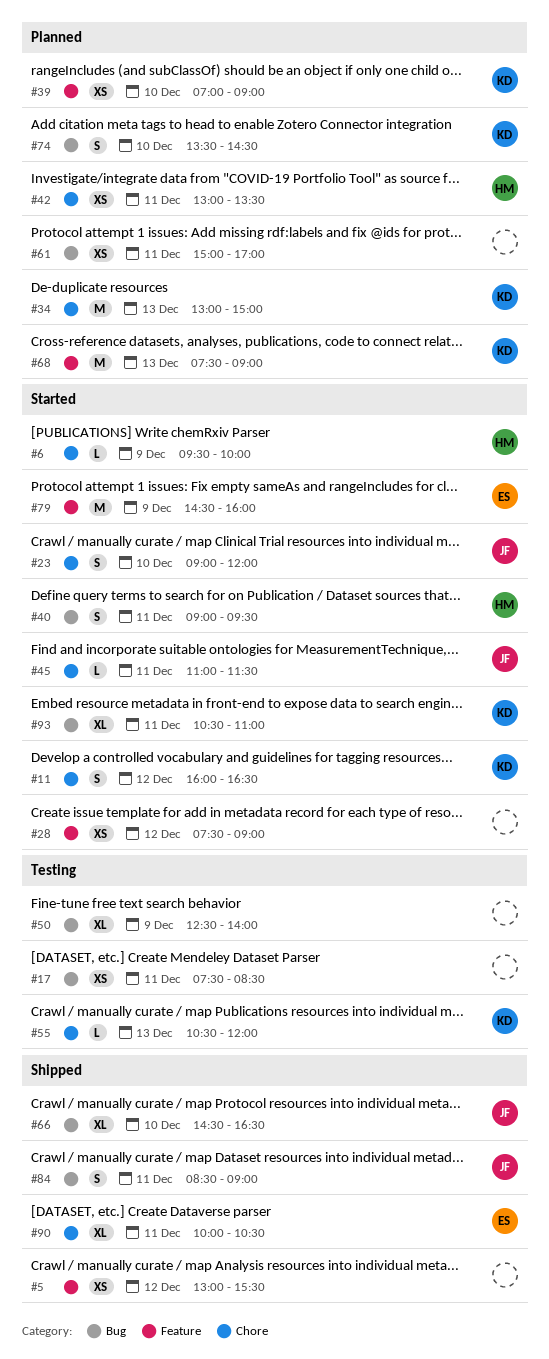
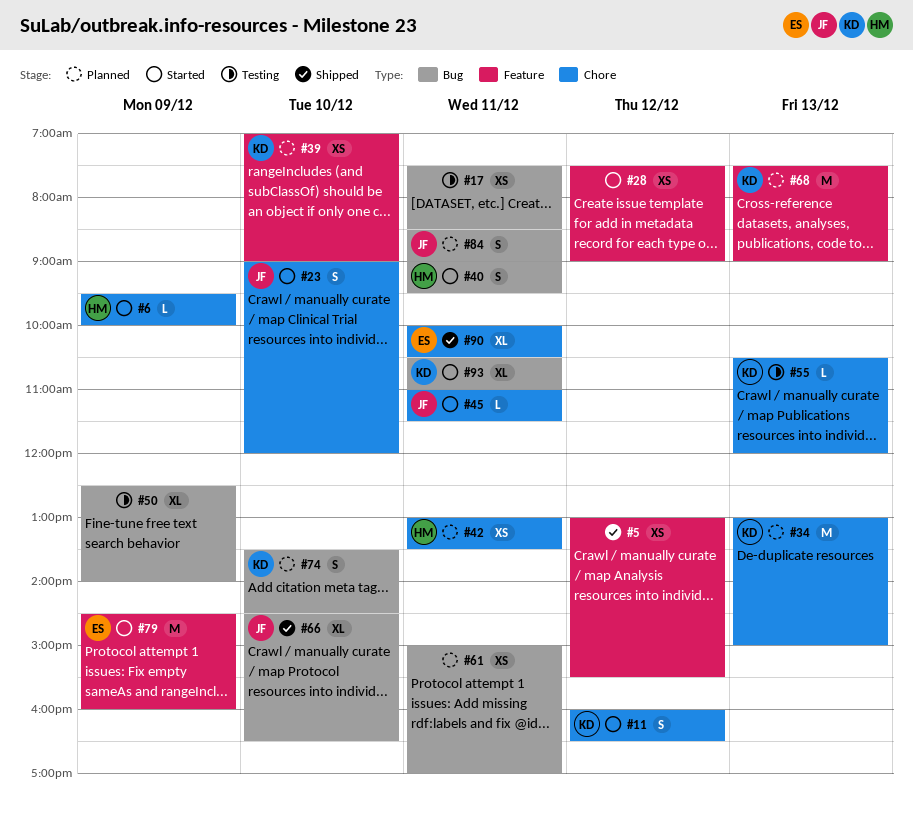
#84, status: Shipped -> Planned

